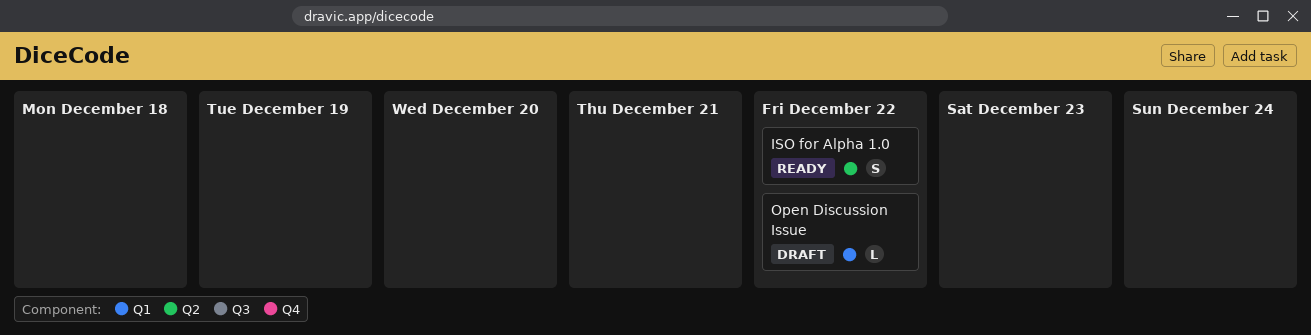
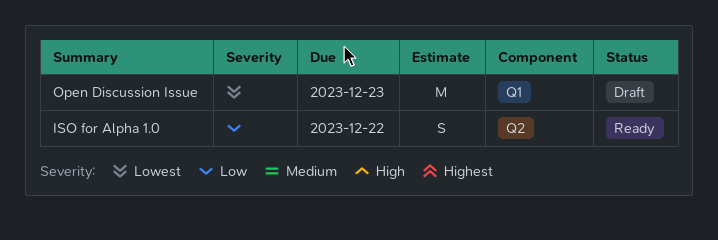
Open Discussion Issue, estimate: L -> M
Open Discussion Issue, due: Dec 22 -> Dec 23

